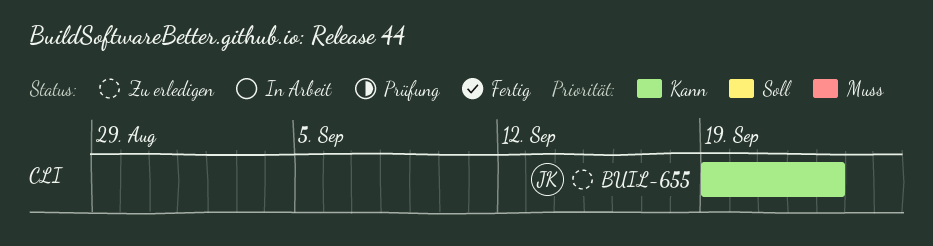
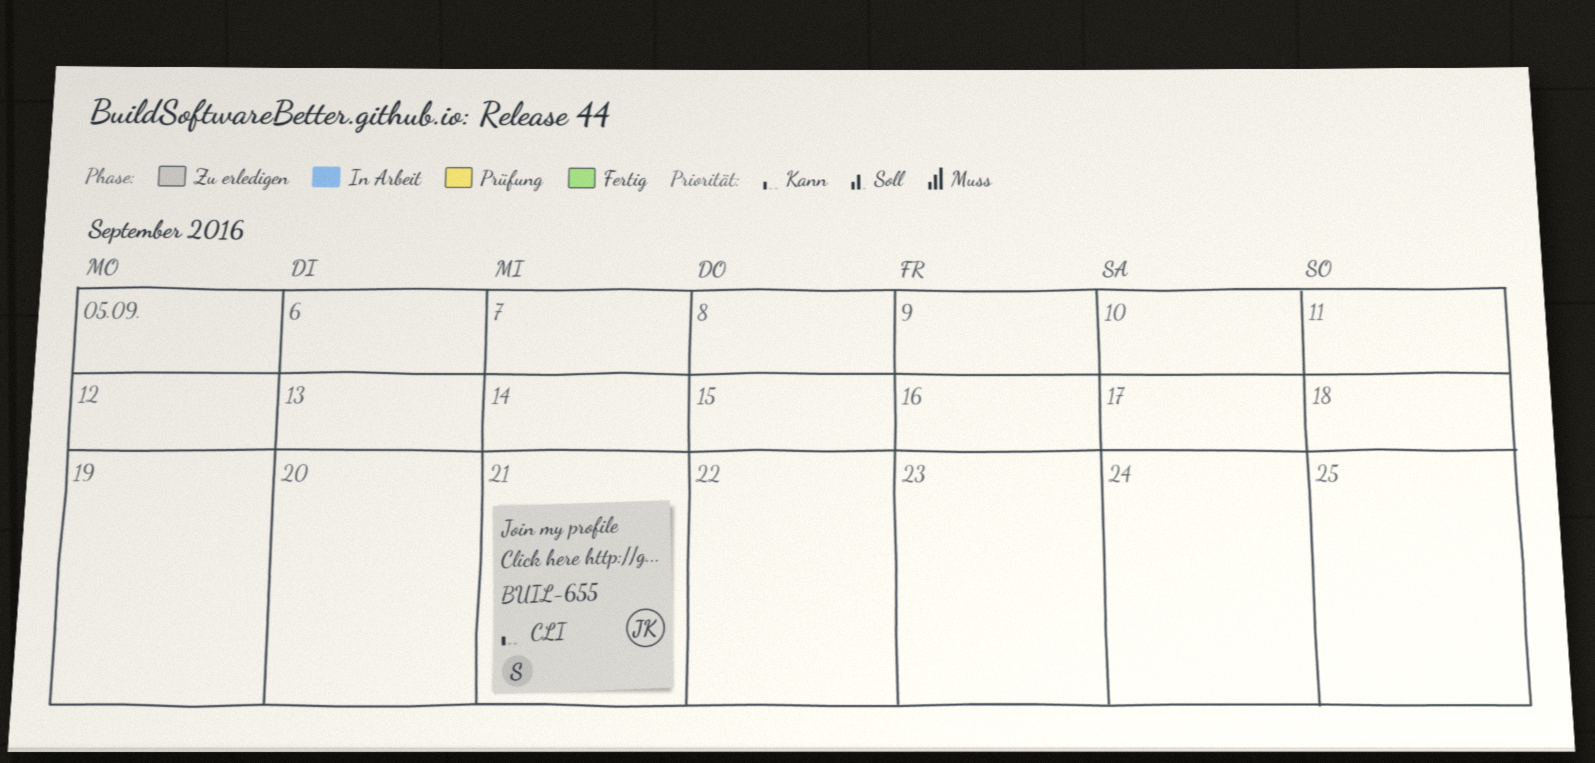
BUIL-655, due: Sep 23 -> Sep 21

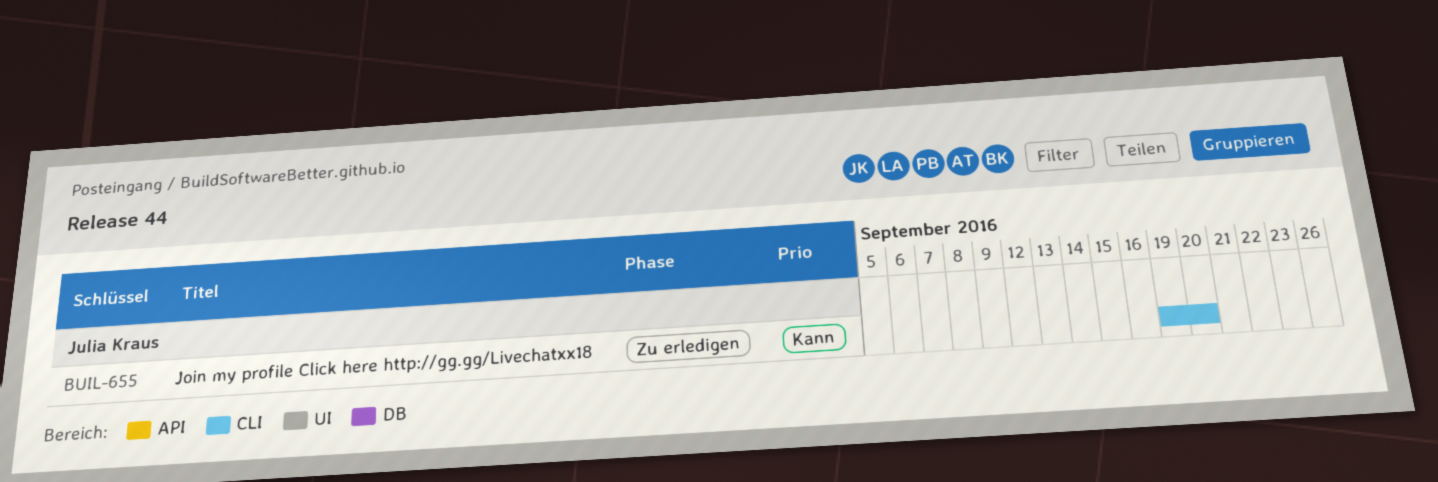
BUIL-655, due: Sep 21 -> Sep 20

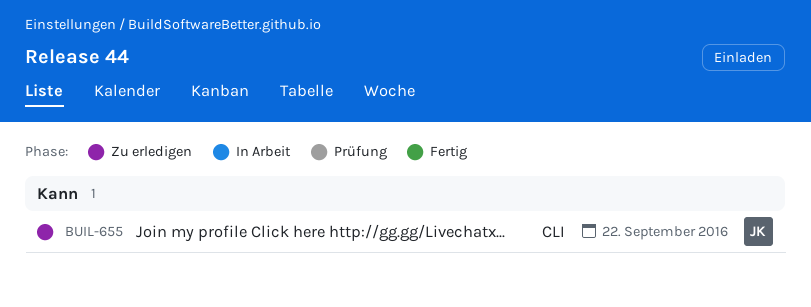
BUIL-655, due: Sep 20 -> Sep 22

